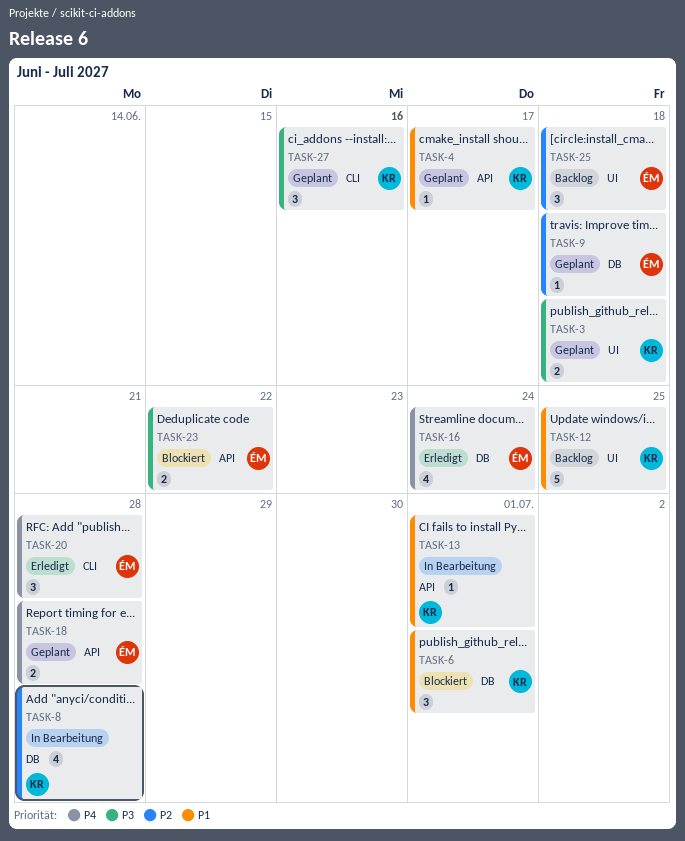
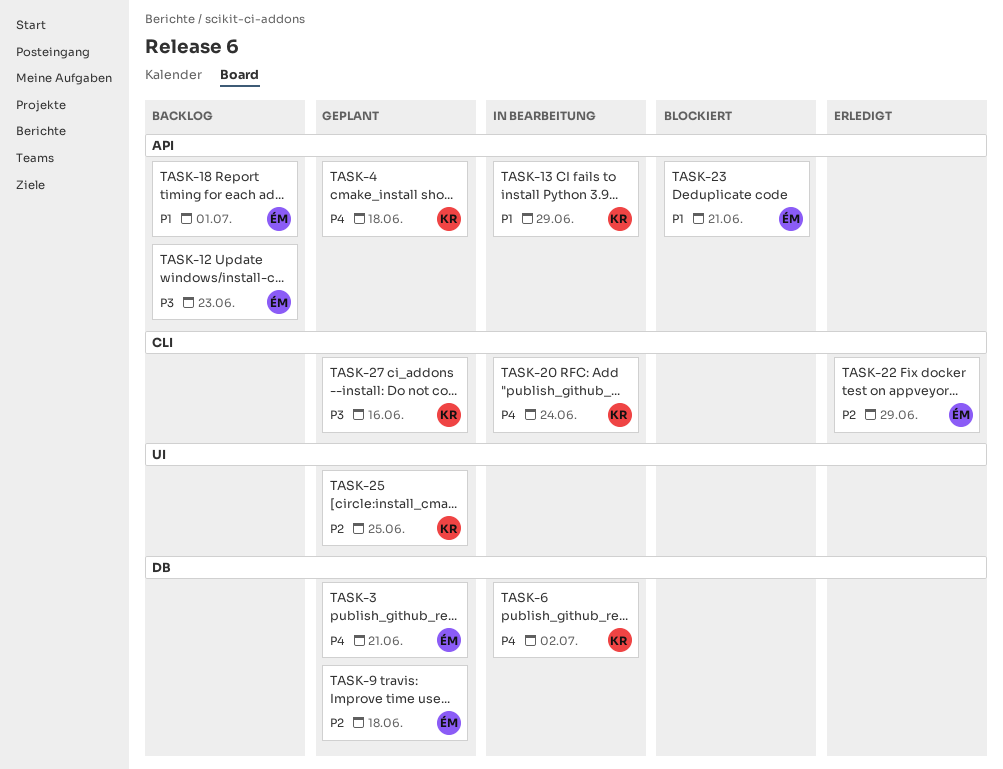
TASK-3, owner: KR -> ÉM
TASK-3, priority: P3 -> P4
TASK-3, label: UI -> DB
TASK-3, due: Jun 18 -> Jun 21
TASK-4, priority: P1 -> P4
TASK-4, due: Jun 17 -> Jun 18
TASK-6, status: Blockiert -> In Bearbeitung
TASK-6, priority: P1 -> P4
TASK-6, due: Jul 1 -> Jul 2
TASK-8: present -> none
TASK-12, owner: KR -> ÉM
TASK-12, priority: P1 -> P3
TASK-12, label: UI -> API
TASK-12, due: Jun 25 -> Jun 23
TASK-13, due: Jul 1 -> Jun 29
TASK-16: present -> none
TASK-18, status: Geplant -> Backlog
TASK-18, priority: P4 -> P1
TASK-18, due: Jun 28 -> Jul 1
TASK-20, status: Erledigt -> In Bearbeitung
TASK-20, owner: ÉM -> KR
TASK-20, due: Jun 28 -> Jun 24
TASK-22: none -> present
TASK-23, priority: P3 -> P1
TASK-23, due: Jun 22 -> Jun 21
TASK-25, status: Backlog -> Geplant
TASK-25, owner: ÉM -> KR
TASK-25, due: Jun 18 -> Jun 25

